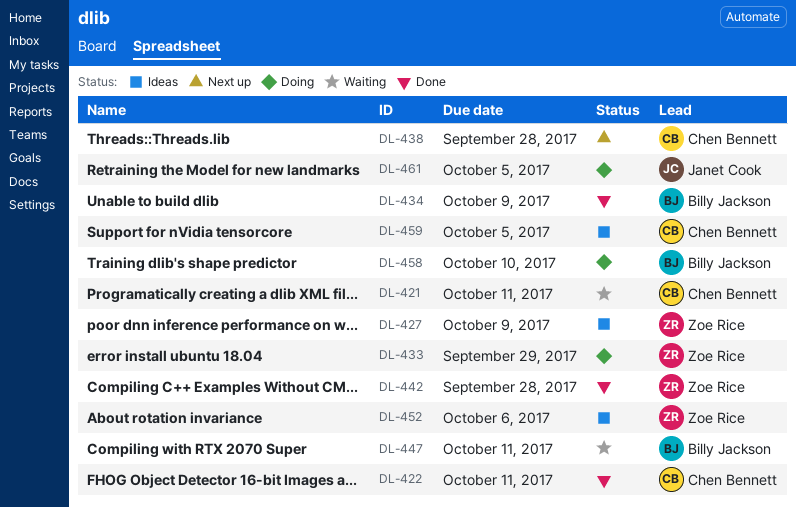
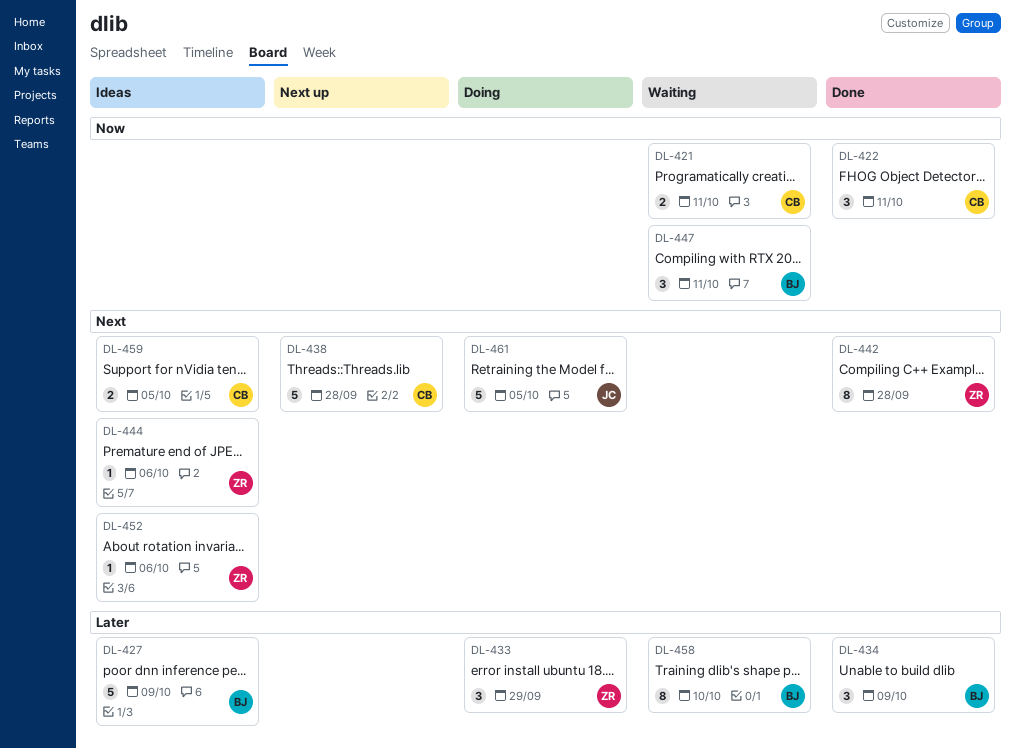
DL-427, owner: Zoe Rice -> Billy Jackson
DL-444: none -> present
DL-458, status: Doing -> Waiting

